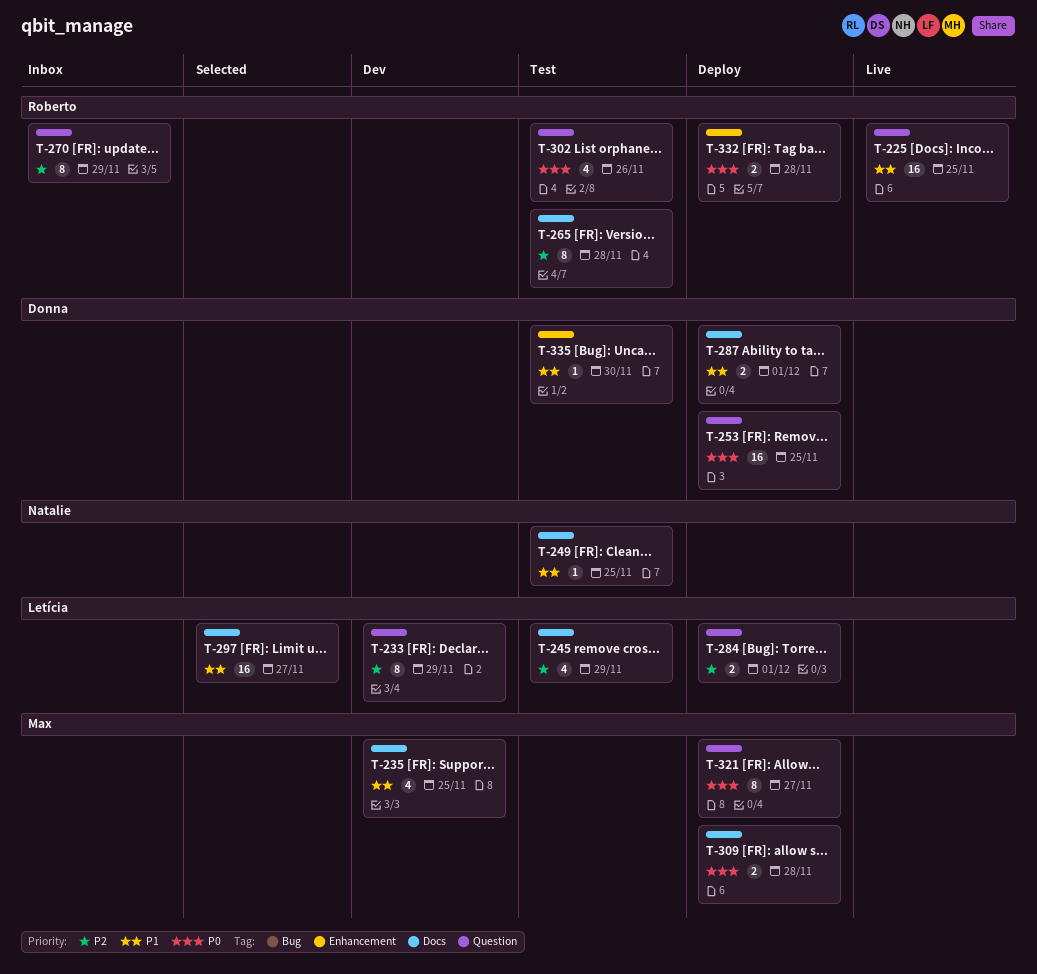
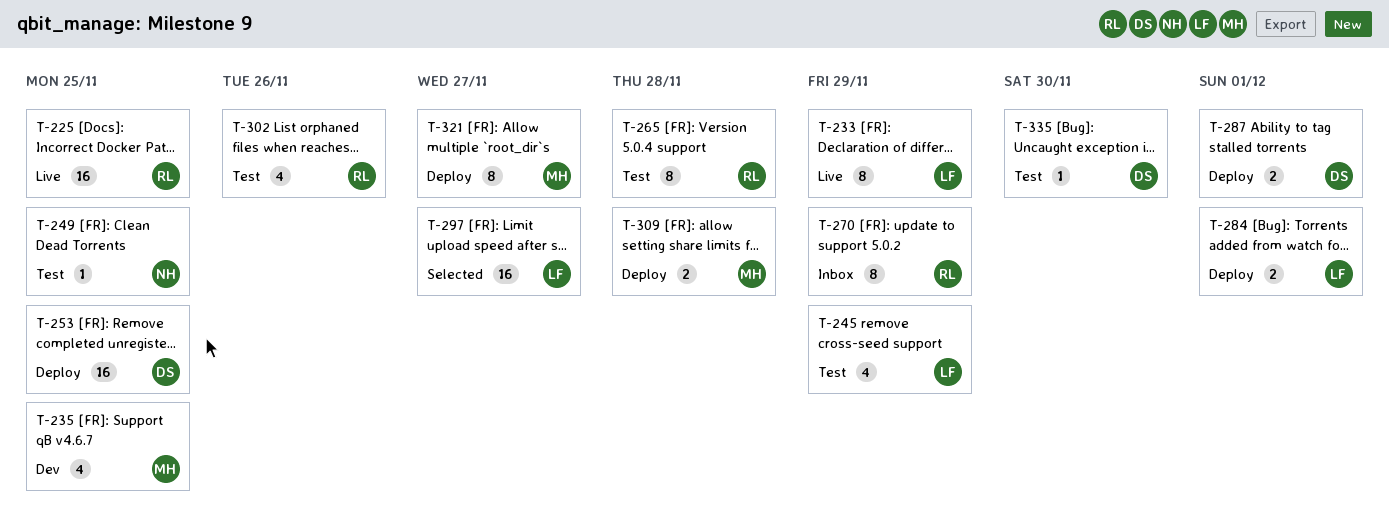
T-233, status: Dev -> Live
T-332: present -> none

